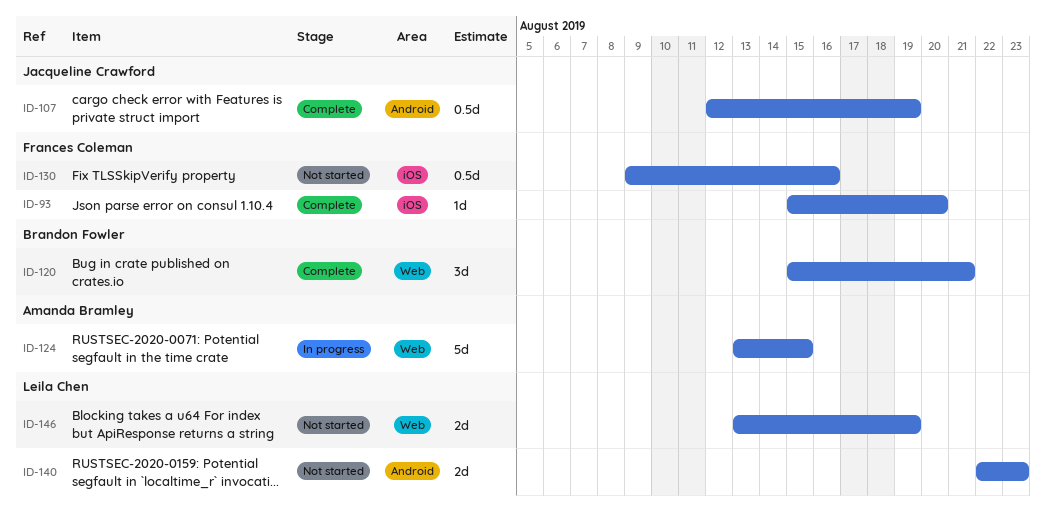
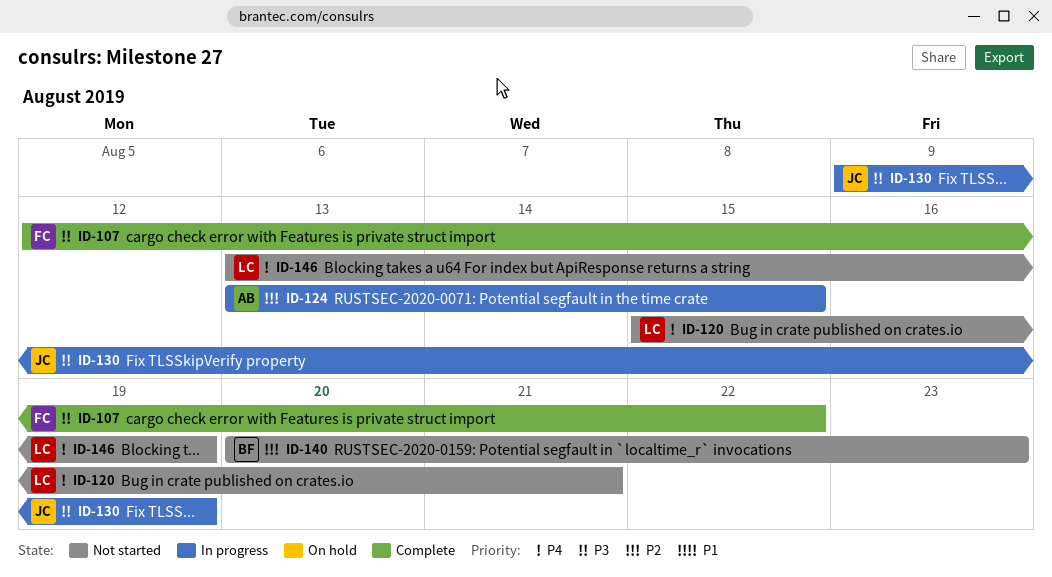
ID-93: present -> none
ID-107, owner: Jacqueline Crawford -> Frances Coleman
ID-107, due: Aug 19 -> Aug 22
ID-120, status: Complete -> Not started
ID-120, owner: Brandon Fowler -> Leila Chen
ID-130, status: Not started -> In progress
ID-130, owner: Frances Coleman -> Jacqueline Crawford
ID-130, due: Aug 16 -> Aug 19
ID-140, owner: Leila Chen -> Brandon Fowler
ID-140, start: Aug 22 -> Aug 20

